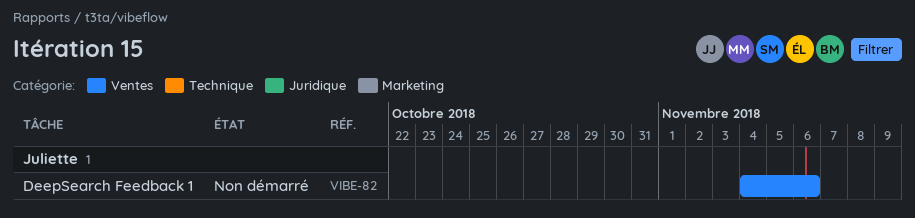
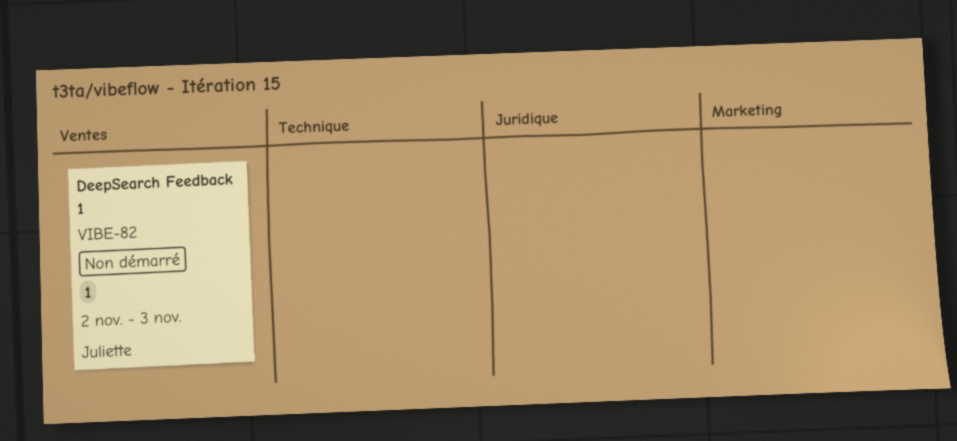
VIBE-82, start: Nov 4 -> Nov 2
VIBE-82, due: Nov 6 -> Nov 3

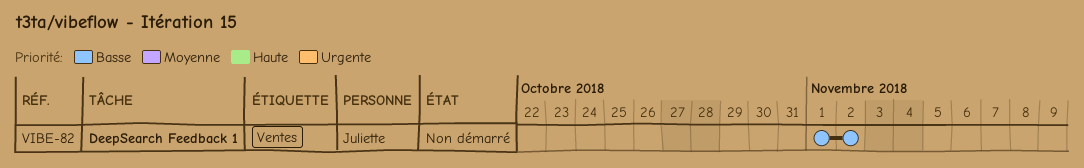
VIBE-82, start: Nov 2 -> Nov 1
VIBE-82, due: Nov 3 -> Nov 2

